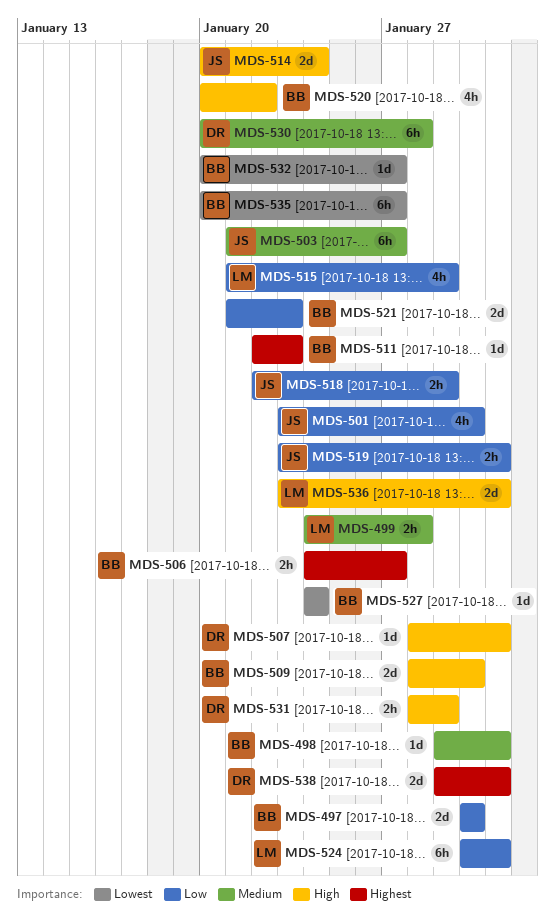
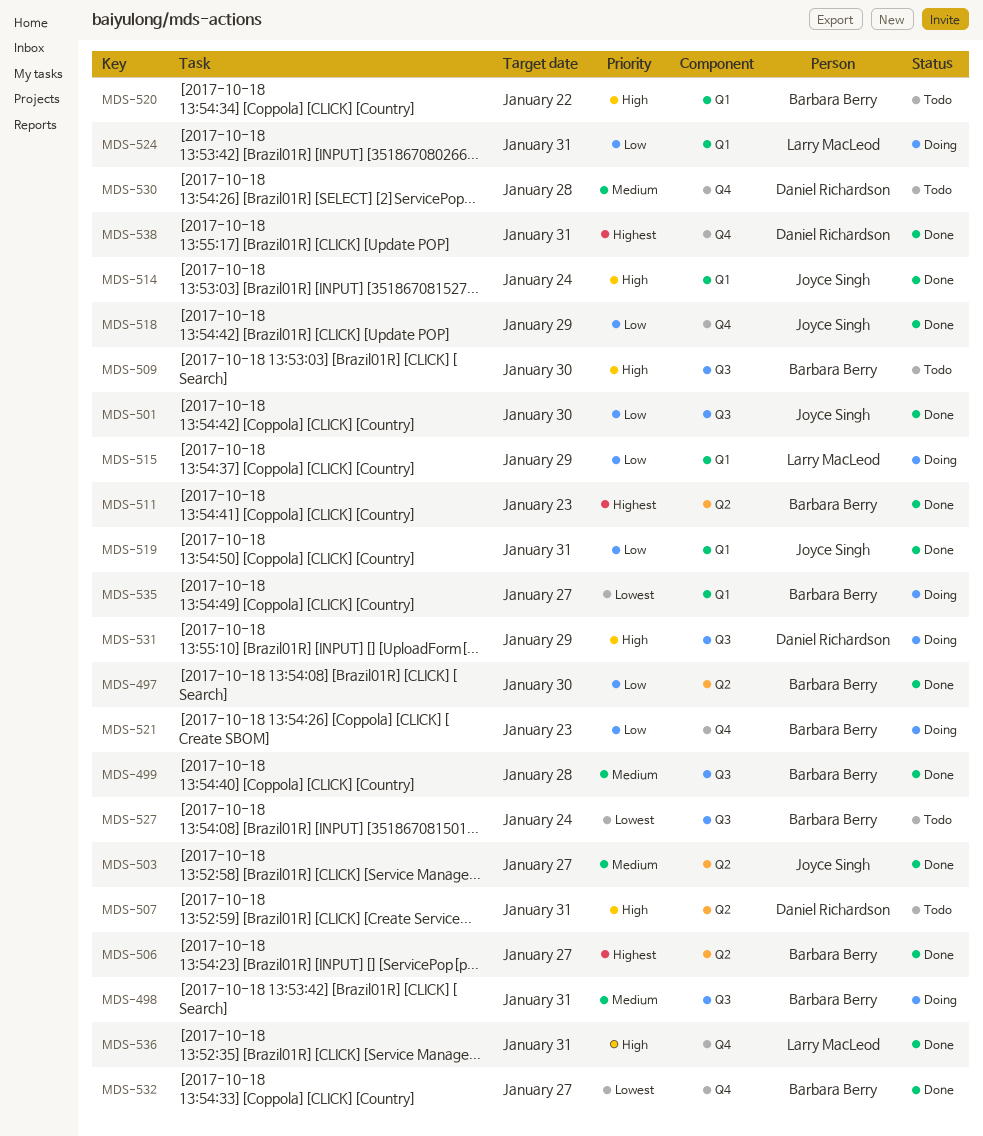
MDS-499, owner: Larry MacLeod -> Barbara Berry

